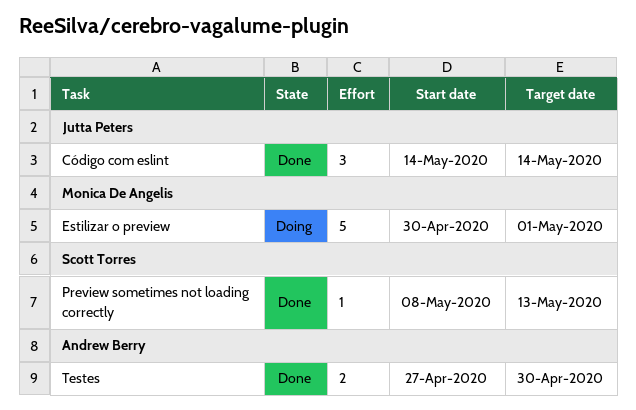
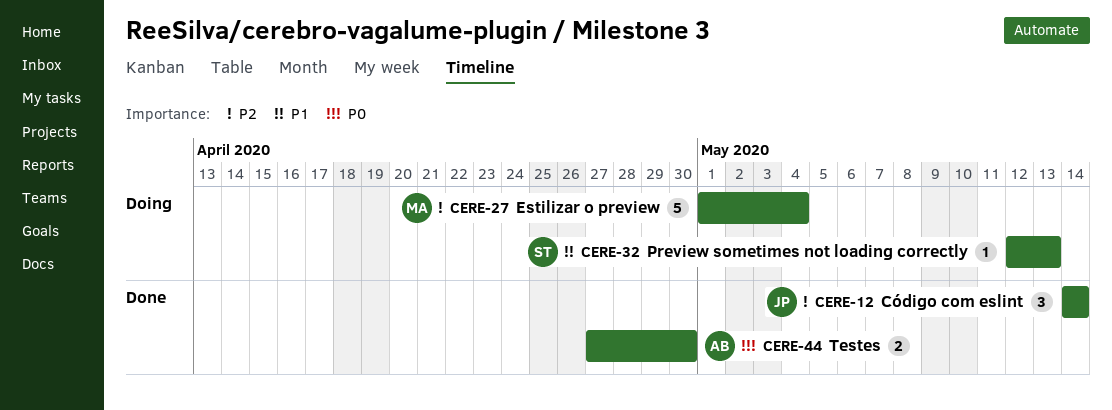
Estilizar o preview, start: Apr 30 -> May 1
Estilizar o preview, due: May 1 -> May 4
Preview sometimes not loading correctly, status: Done -> Doing
Preview sometimes not loading correctly, start: May 8 -> May 12

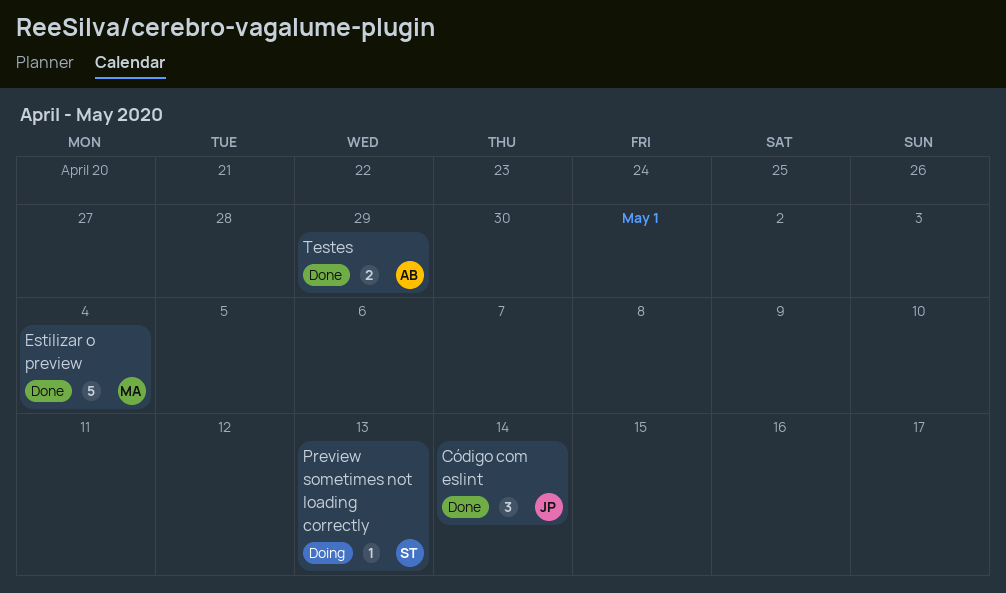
Estilizar o preview, status: Doing -> Done
Testes, due: Apr 30 -> Apr 29

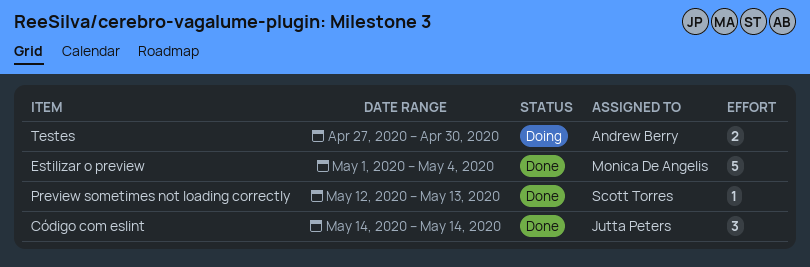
Preview sometimes not loading correctly, status: Doing -> Done
Testes, status: Done -> Doing
Testes, due: Apr 29 -> Apr 30

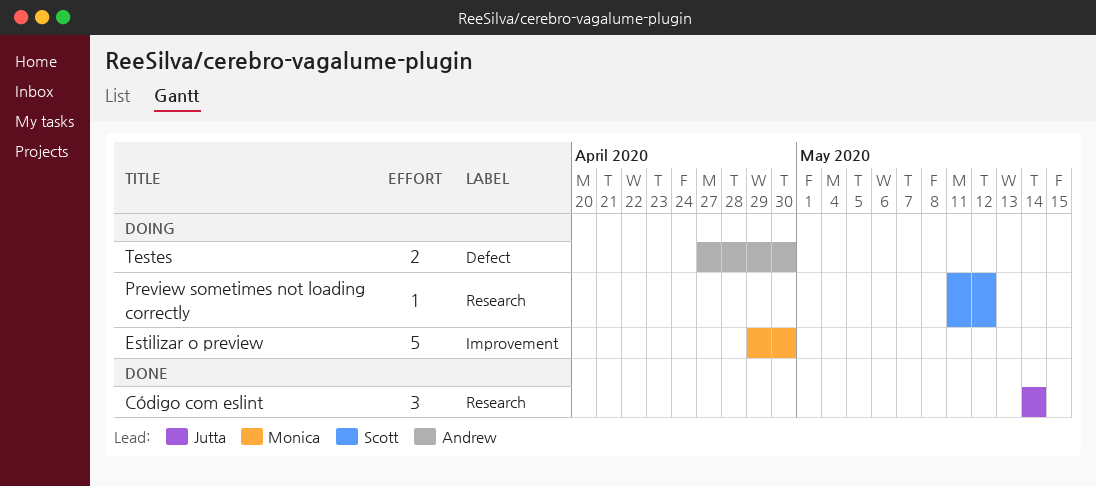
Estilizar o preview, status: Done -> Doing
Estilizar o preview, start: May 1 -> Apr 29
Estilizar o preview, due: May 4 -> Apr 30
Preview sometimes not loading correctly, status: Done -> Doing
Preview sometimes not loading correctly, start: May 12 -> May 11
Preview sometimes not loading correctly, due: May 13 -> May 12

